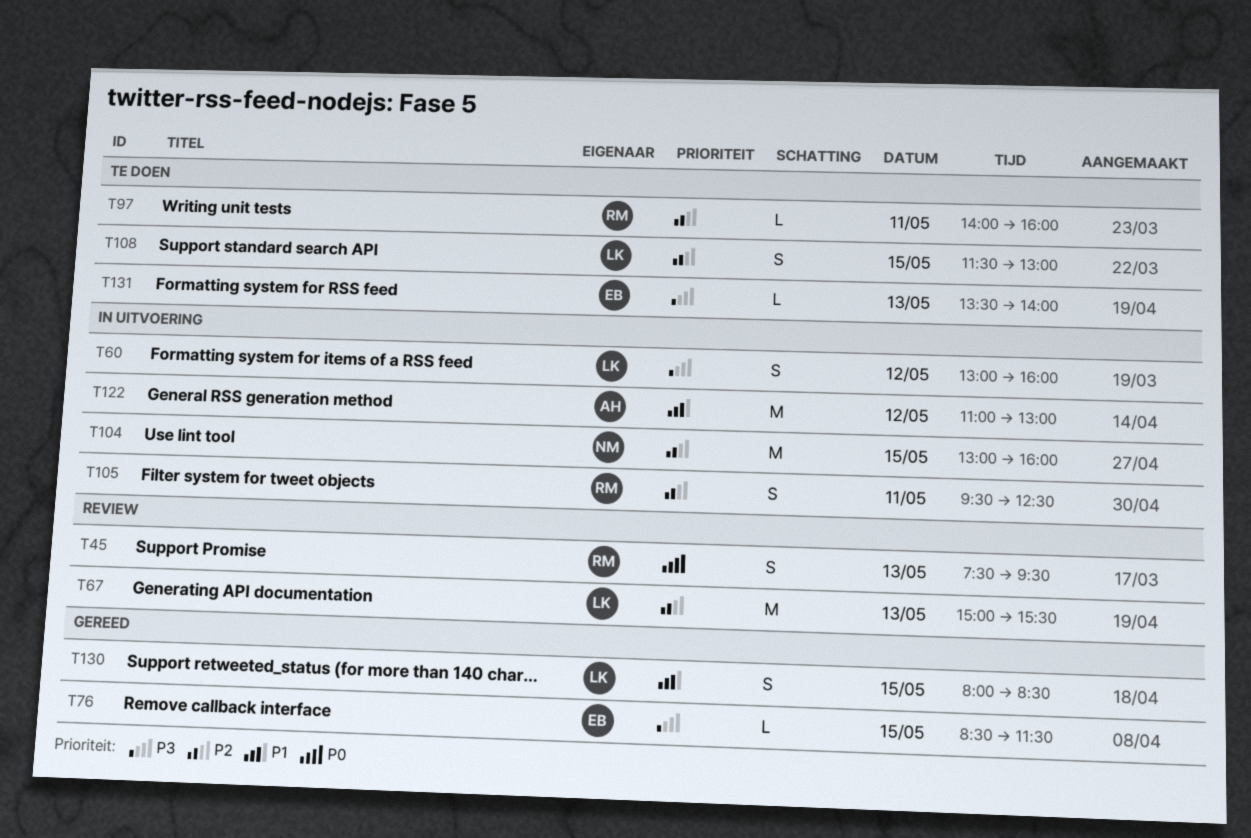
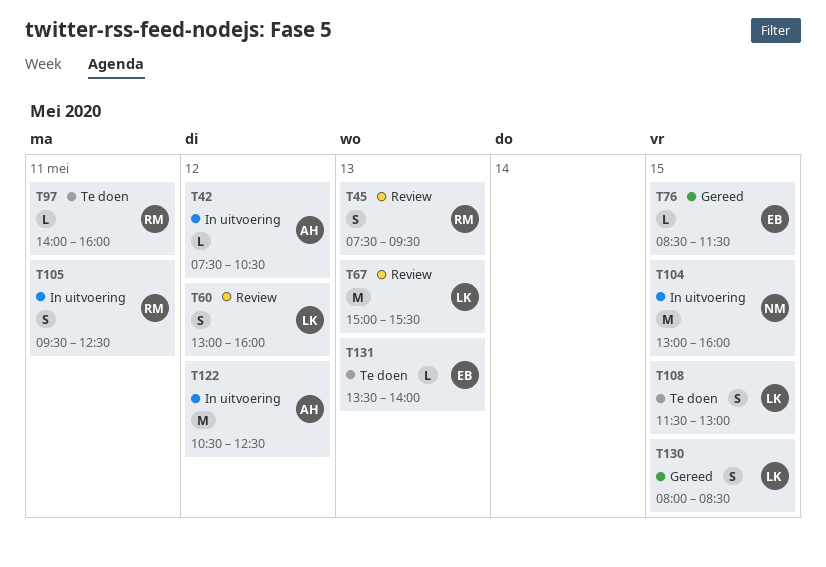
T42: none -> present
T60, status: In uitvoering -> Review
T122, begins: 11:00 -> 10:30
T122, ends: 13:00 -> 12:30

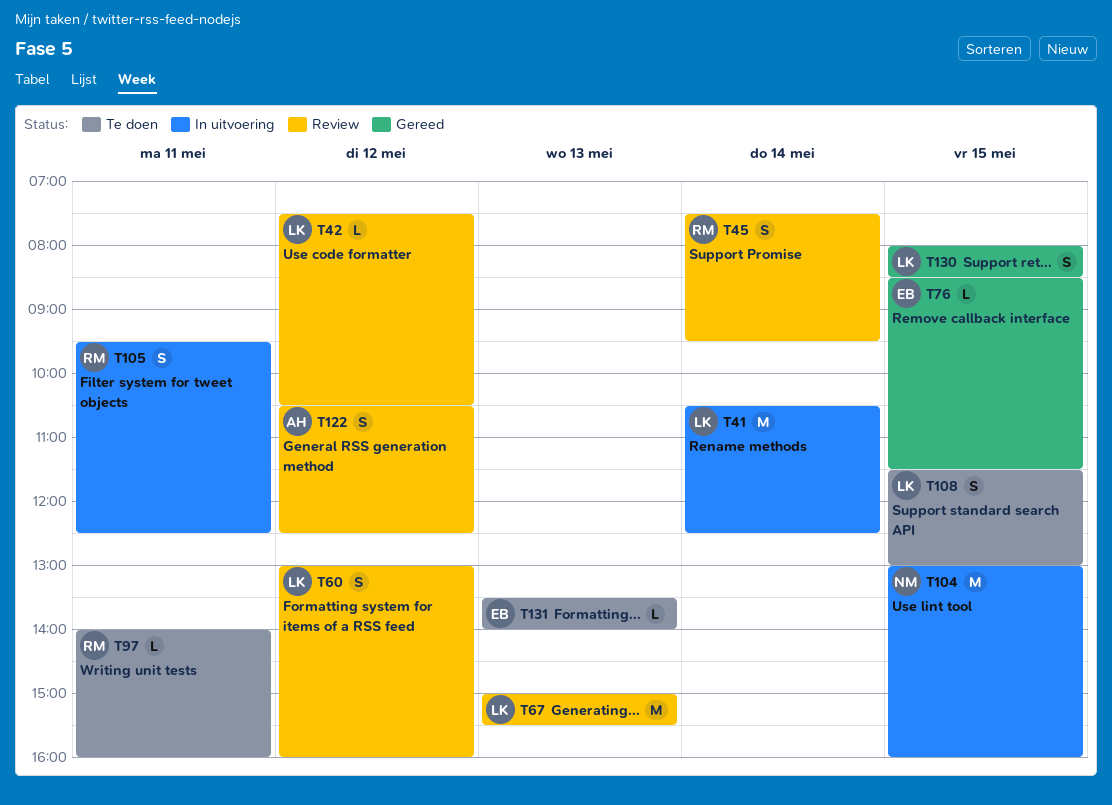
T41: none -> present
T42, status: In uitvoering -> Review
T42, owner: AH -> LK
T45, day: May 13 -> May 14
T122, status: In uitvoering -> Review
T122, estimate: M -> S

